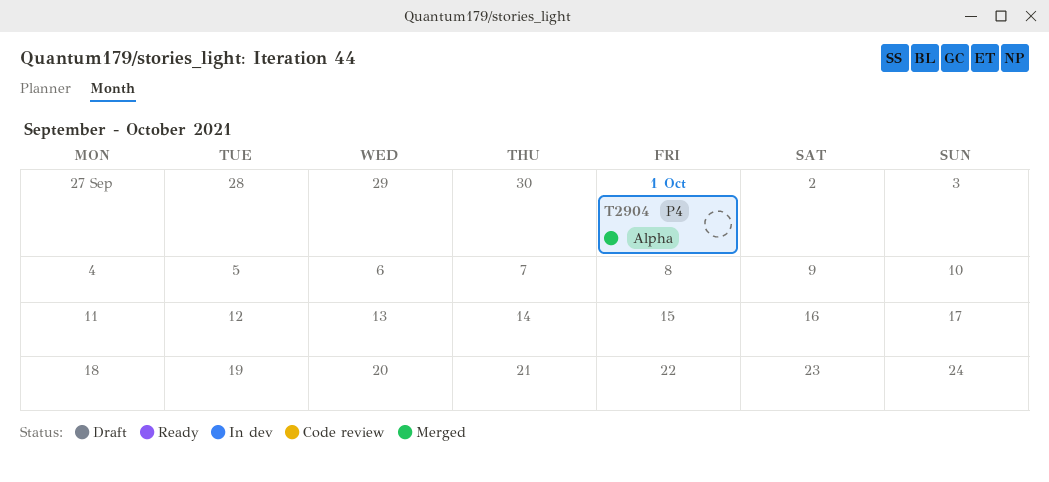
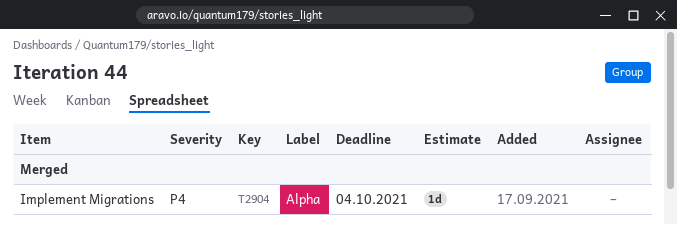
T2904, due: Oct 1 -> Oct 4

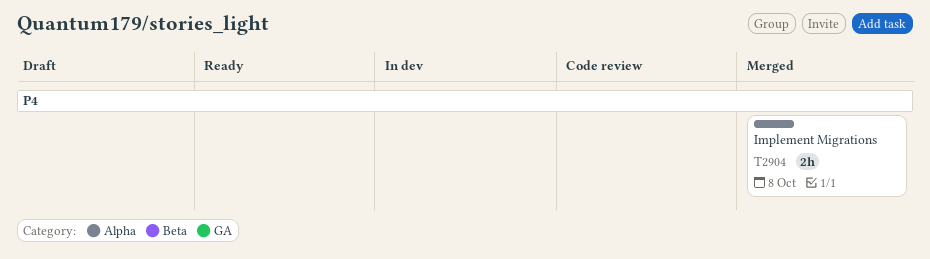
T2904, estimate: 1d -> 2h
T2904, due: Oct 4 -> Oct 8

